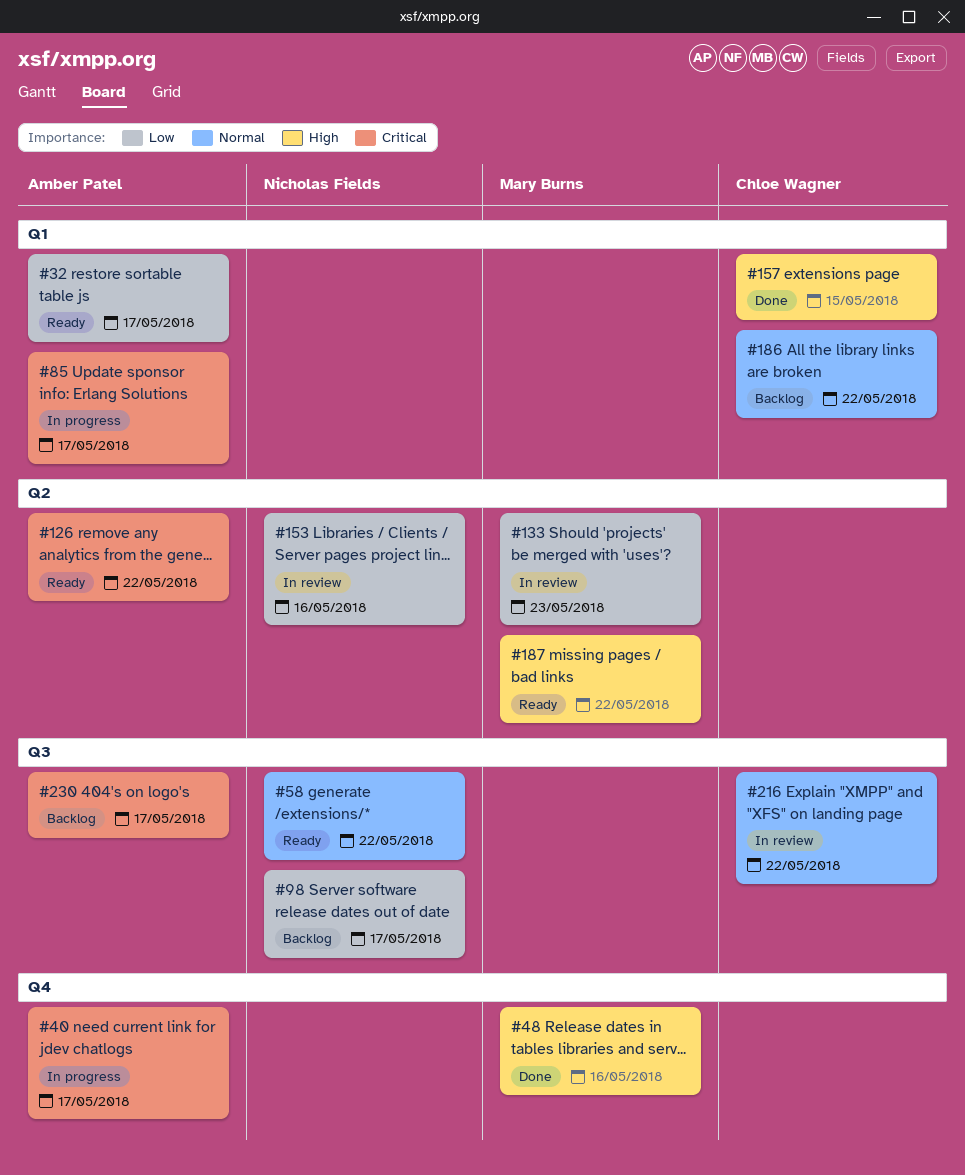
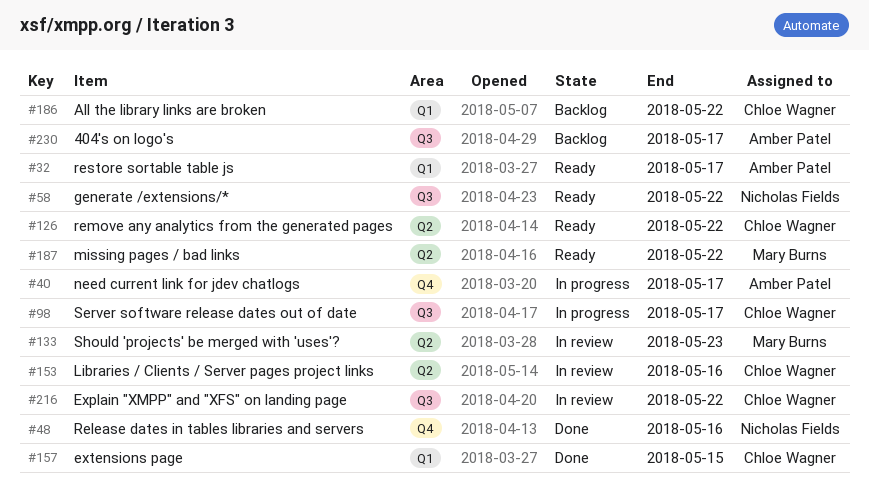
#48, owner: Mary Burns -> Nicholas Fields
#85: present -> none
#98, status: Backlog -> In progress
#98, owner: Nicholas Fields -> Chloe Wagner
#126, owner: Amber Patel -> Chloe Wagner
#153, owner: Nicholas Fields -> Chloe Wagner

